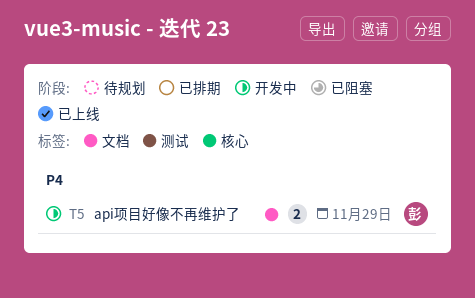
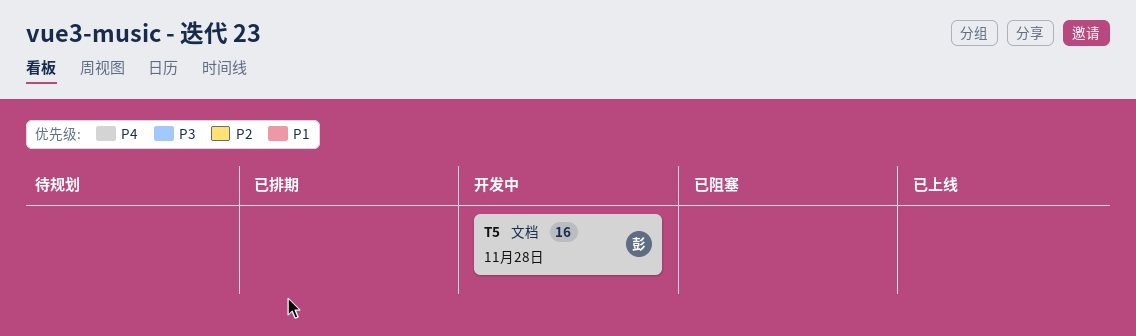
T5, estimate: 2 -> 16
T5, due: Nov 29 -> Nov 28

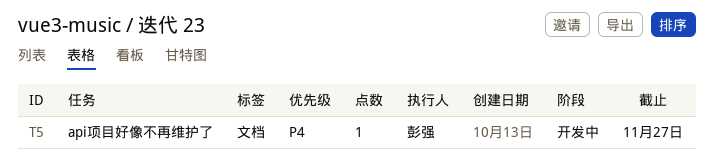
T5, estimate: 16 -> 1
T5, due: Nov 28 -> Nov 27

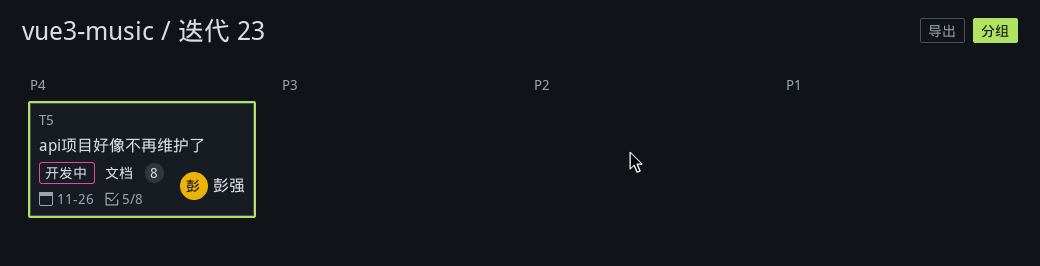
T5, estimate: 1 -> 8
T5, due: Nov 27 -> Nov 26

